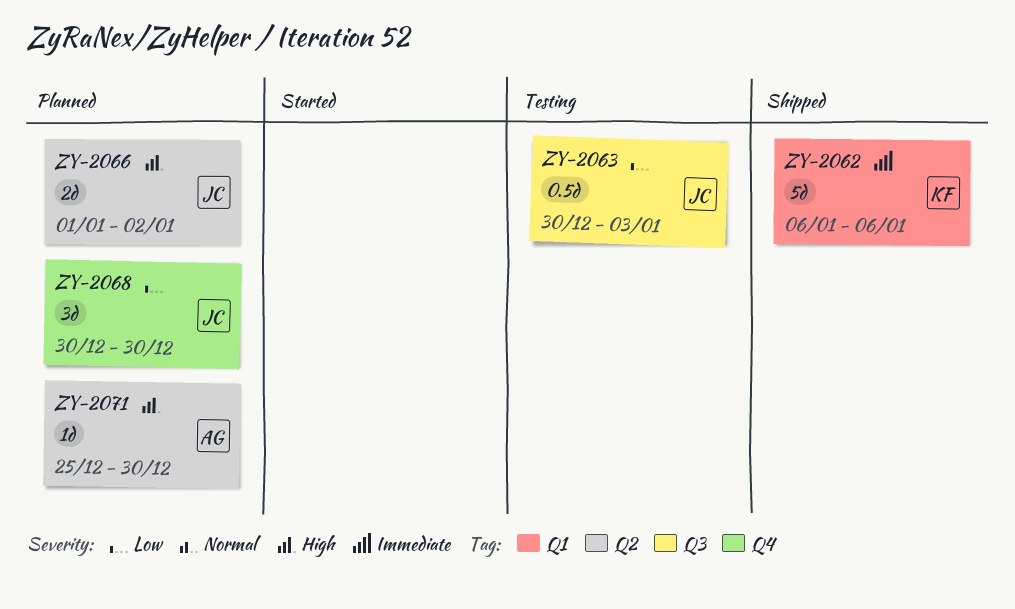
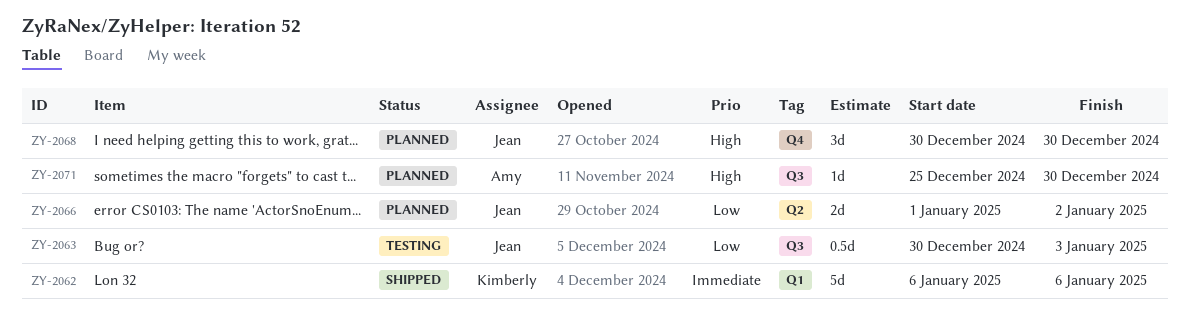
ZY-2066, priority: High -> Low
ZY-2068, priority: Low -> High
ZY-2071, label: Q2 -> Q3

